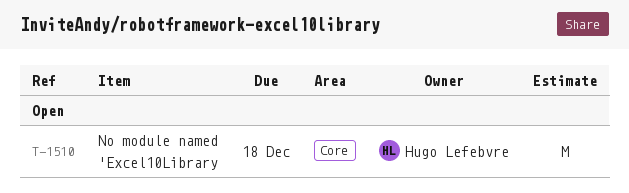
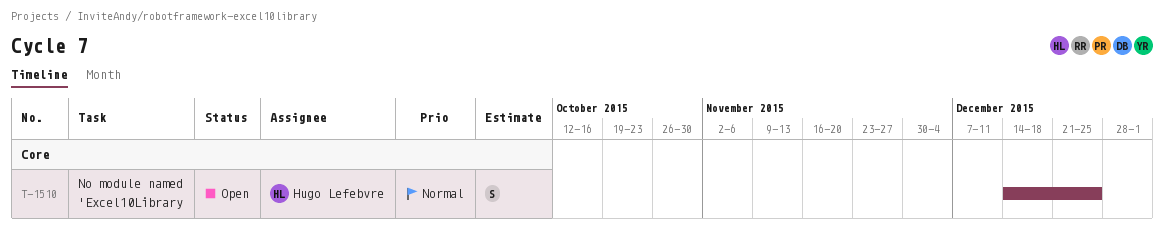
T-1510, estimate: M -> S
T-1510, due: Dec 18 -> Dec 25

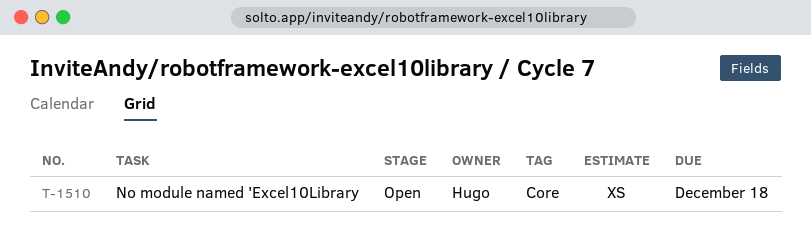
T-1510, estimate: S -> XS
T-1510, due: Dec 25 -> Dec 18

